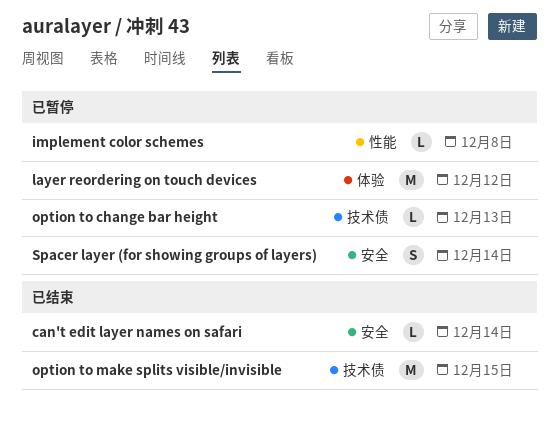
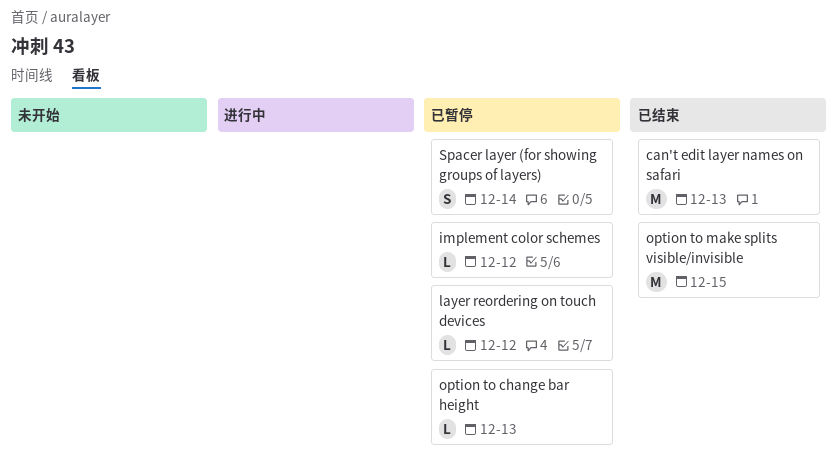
can't edit layer names on safari, estimate: L -> M
can't edit layer names on safari, due: Dec 14 -> Dec 13
implement color schemes, due: Dec 8 -> Dec 12
layer reordering on touch devices, estimate: M -> L

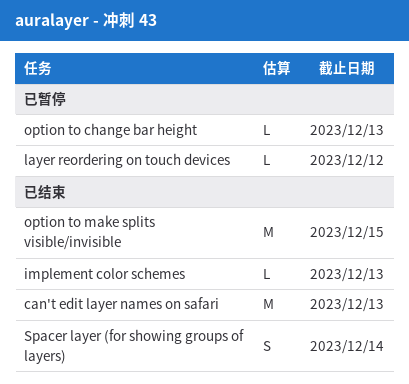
implement color schemes, status: 已暂停 -> 已结束
implement color schemes, due: Dec 12 -> Dec 13
Spacer layer (for showing groups of layers), status: 已暂停 -> 已结束

